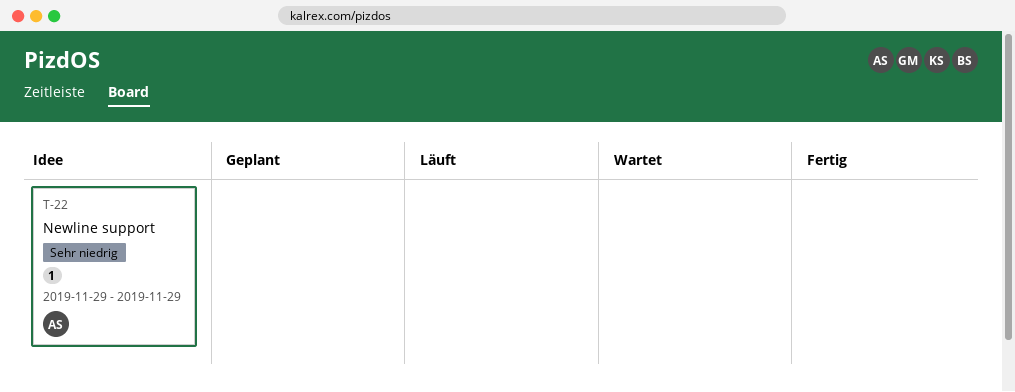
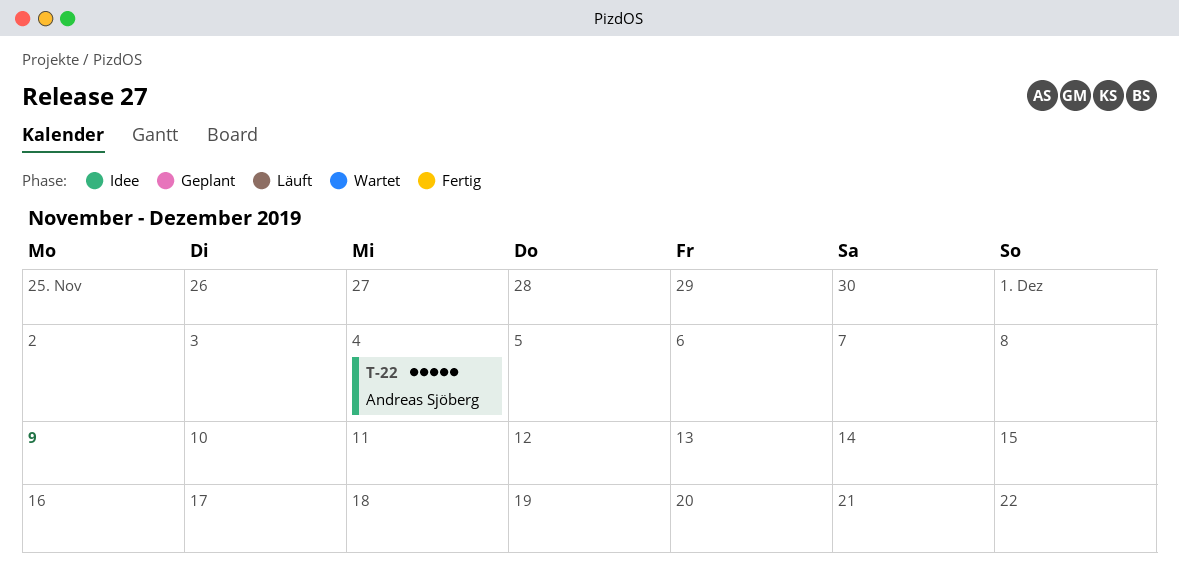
T-22, estimate: 1 -> 5
T-22, due: Nov 29 -> Dec 4

